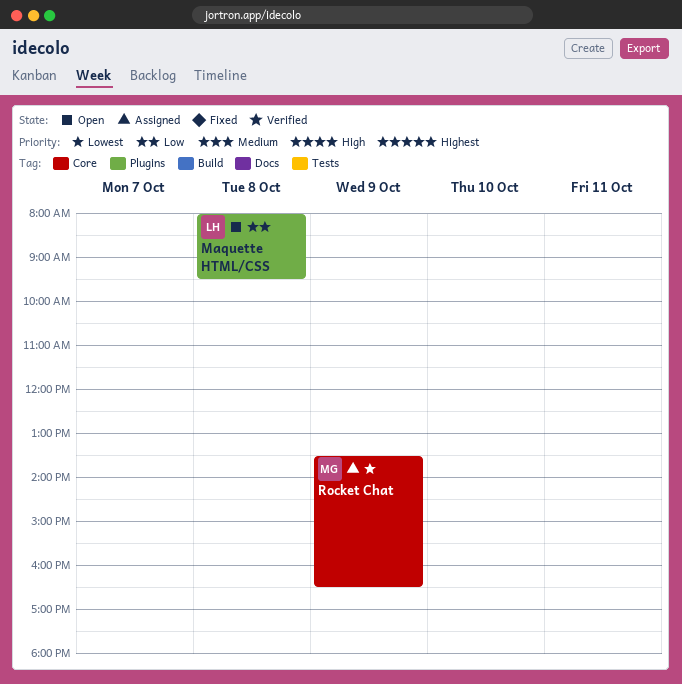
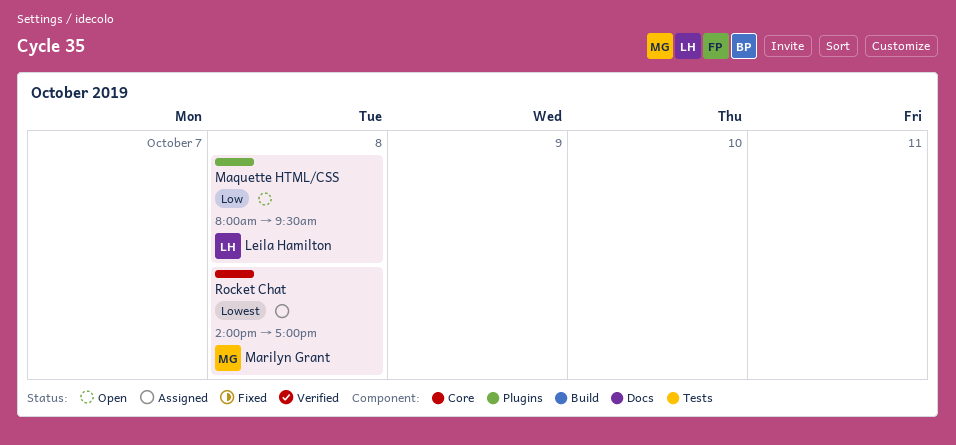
Rocket Chat, day: Oct 9 -> Oct 8
Rocket Chat, begins: 13:30 -> 14:00
Rocket Chat, ends: 16:30 -> 17:00

